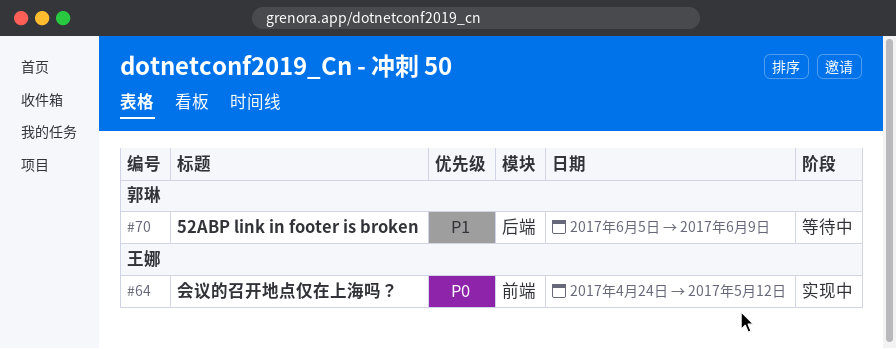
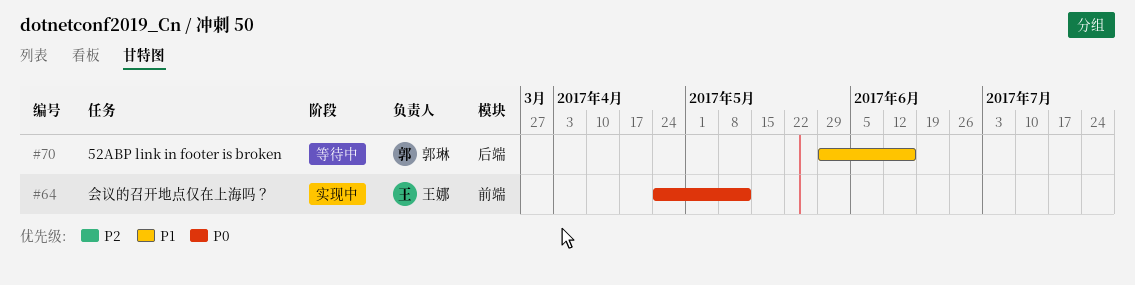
#70, start: Jun 5 -> May 29
#70, due: Jun 9 -> Jun 16

